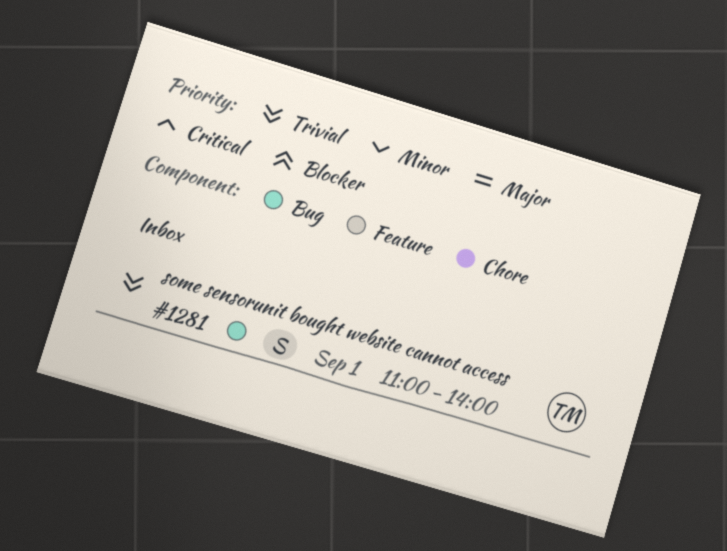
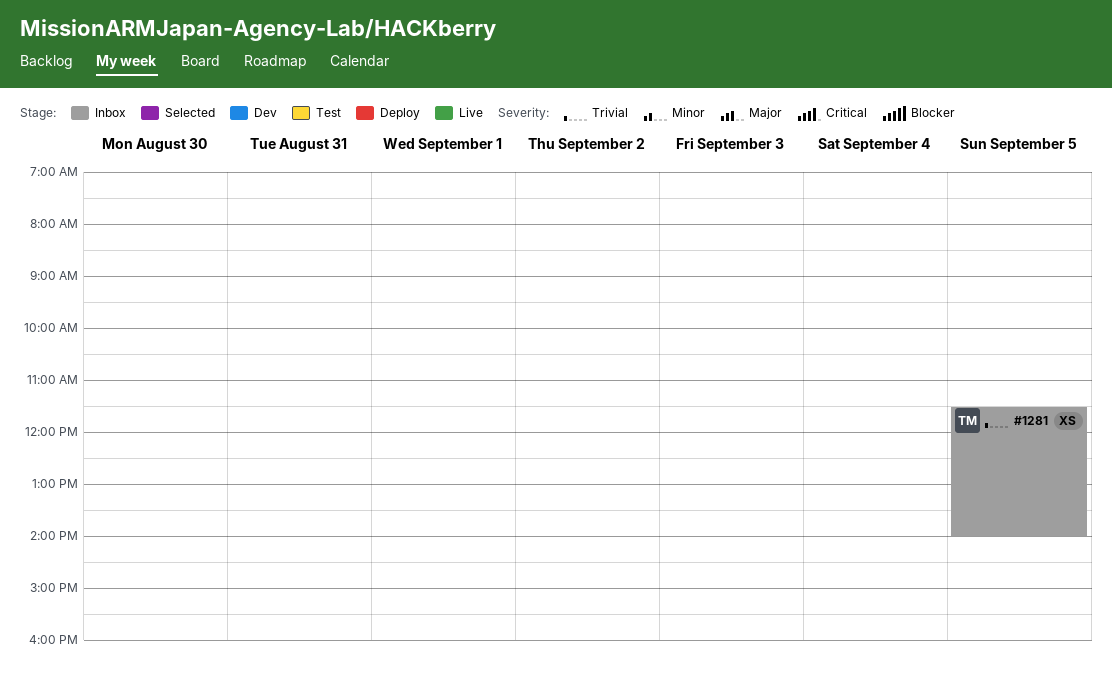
#1281, estimate: S -> XS
#1281, day: Sep 1 -> Sep 5
#1281, begins: 11:00 -> 11:30

